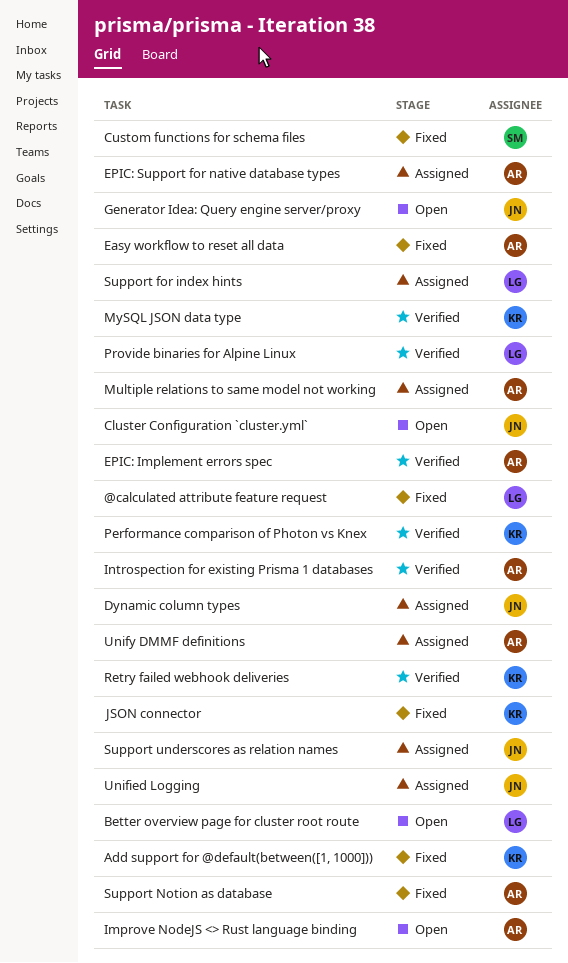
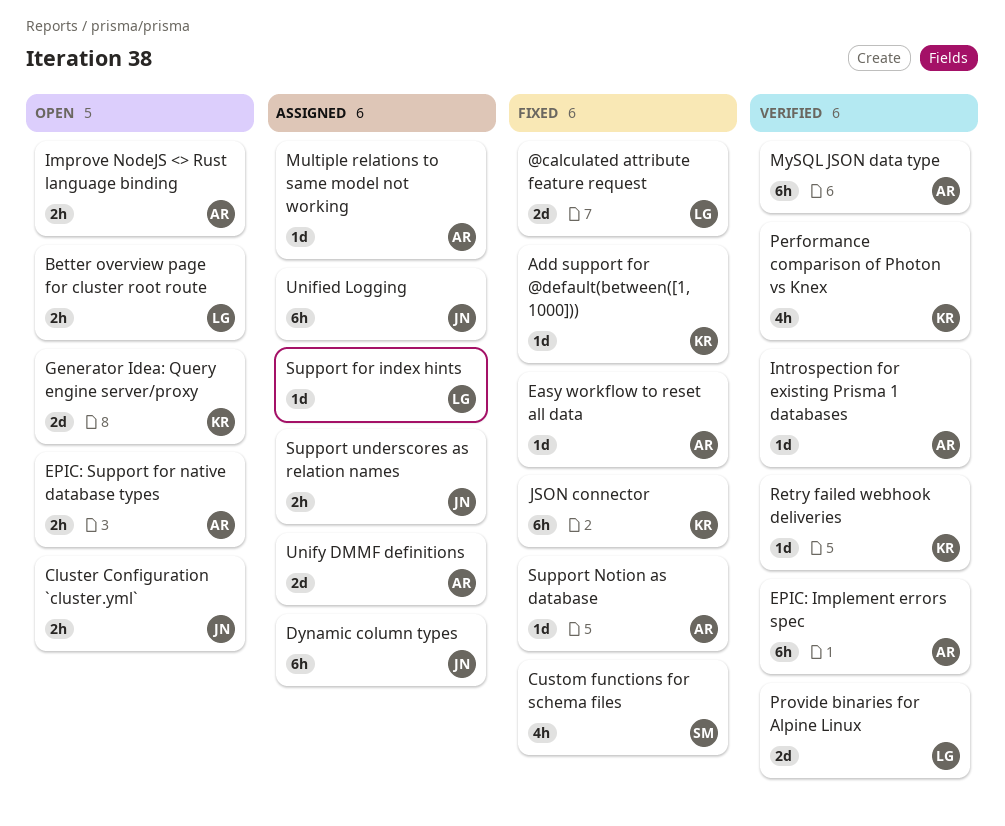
EPIC: Support for native database types, status: Assigned -> Open
Generator Idea: Query engine server/proxy, owner: JN -> KR
MySQL JSON data type, owner: KR -> AR

